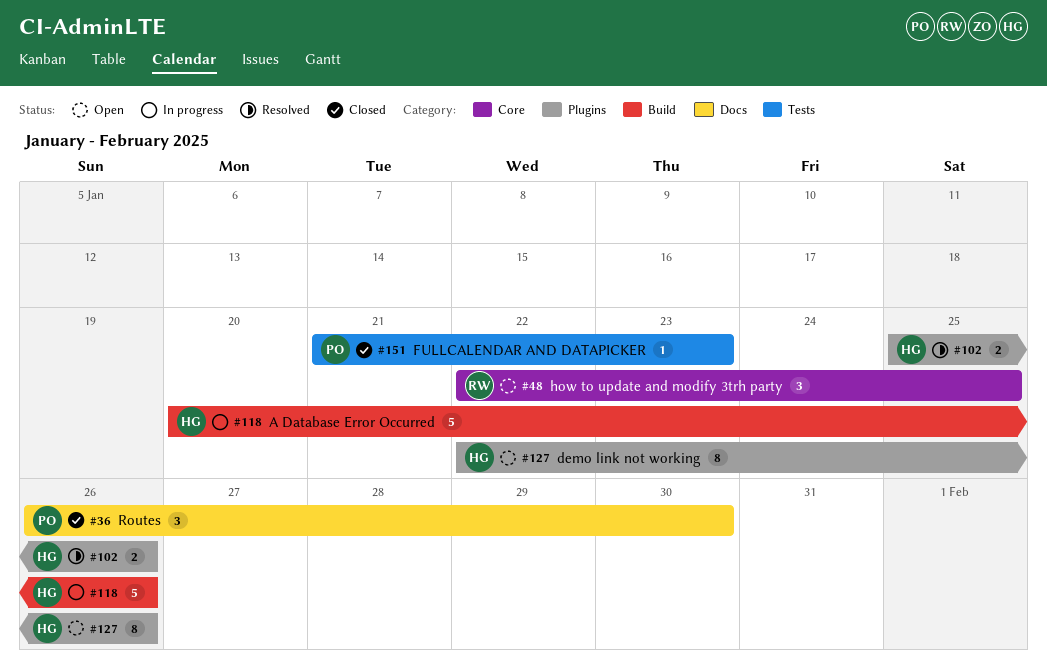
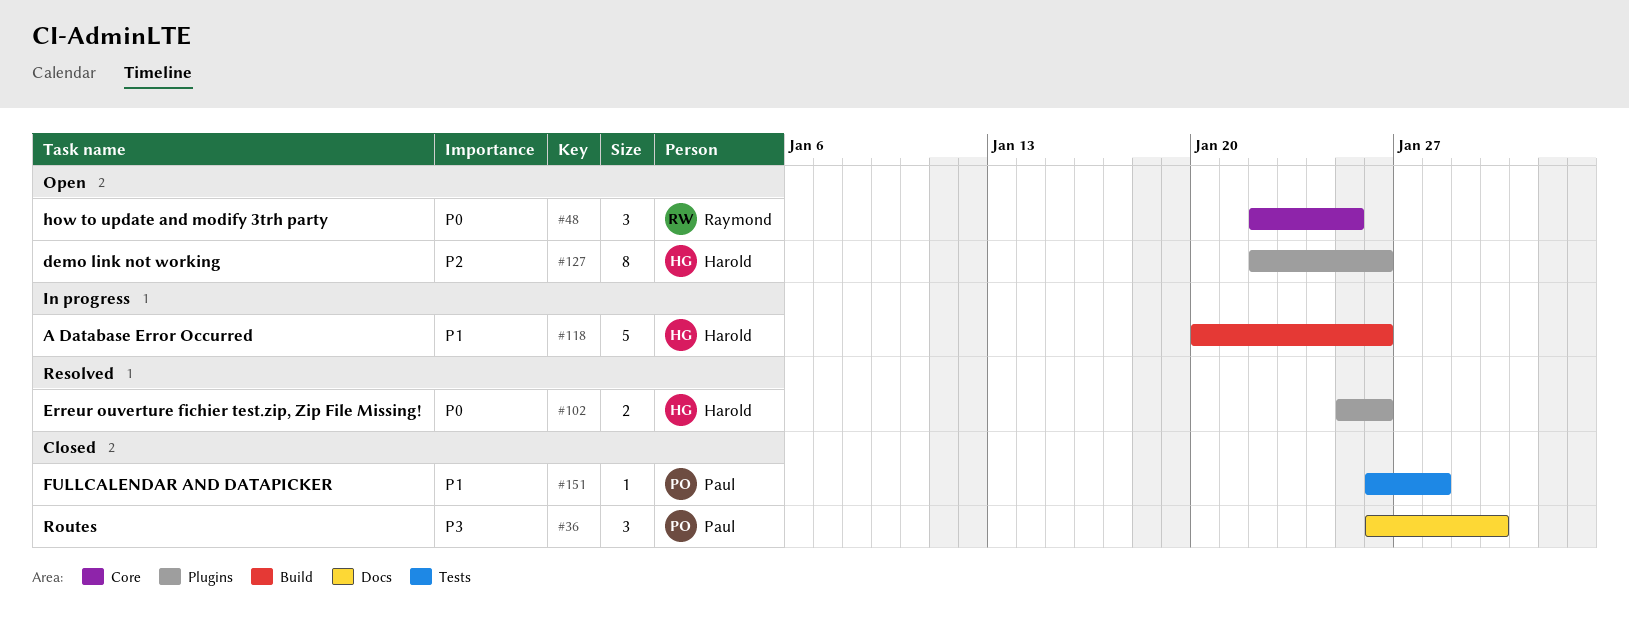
#151, start: Jan 21 -> Jan 26
#151, due: Jan 23 -> Jan 28

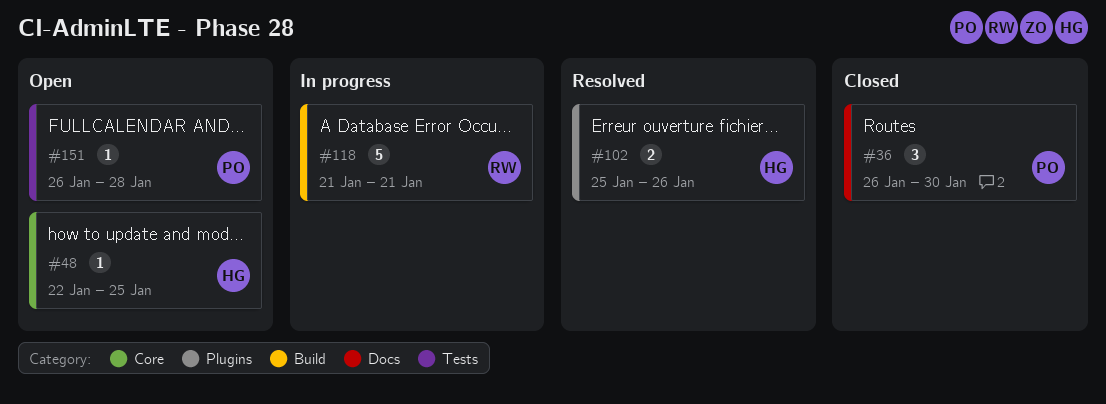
#48, owner: Raymond -> Harold
#48, estimate: 3 -> 1
#118, owner: Harold -> Raymond
#118, start: Jan 20 -> Jan 21
#118, due: Jan 26 -> Jan 21
#127: present -> none
#151, status: Closed -> Open

